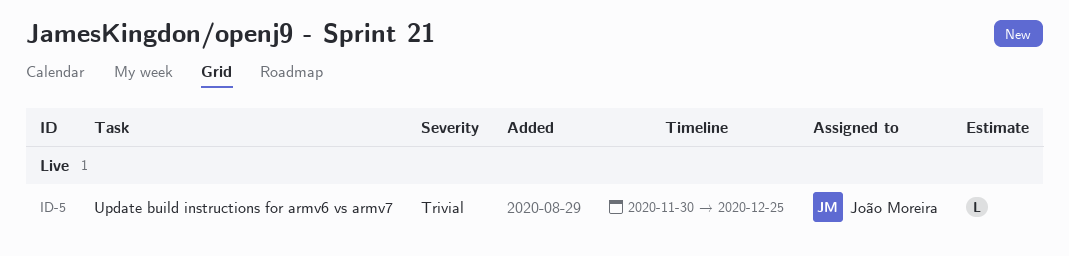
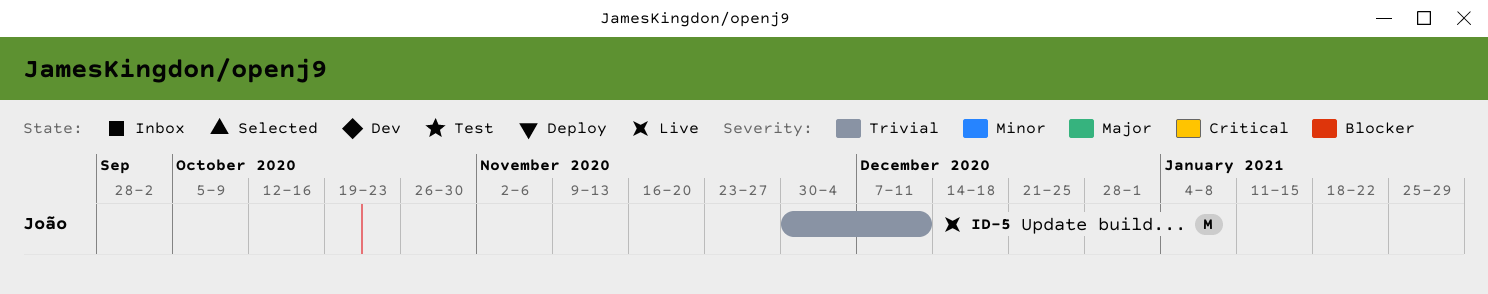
ID-5, estimate: L -> M
ID-5, due: Dec 25 -> Dec 11

